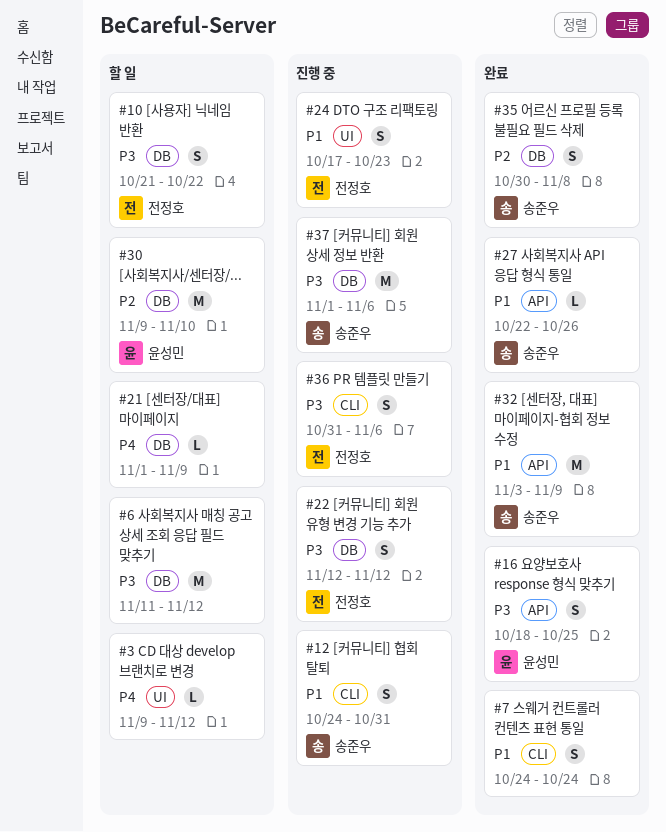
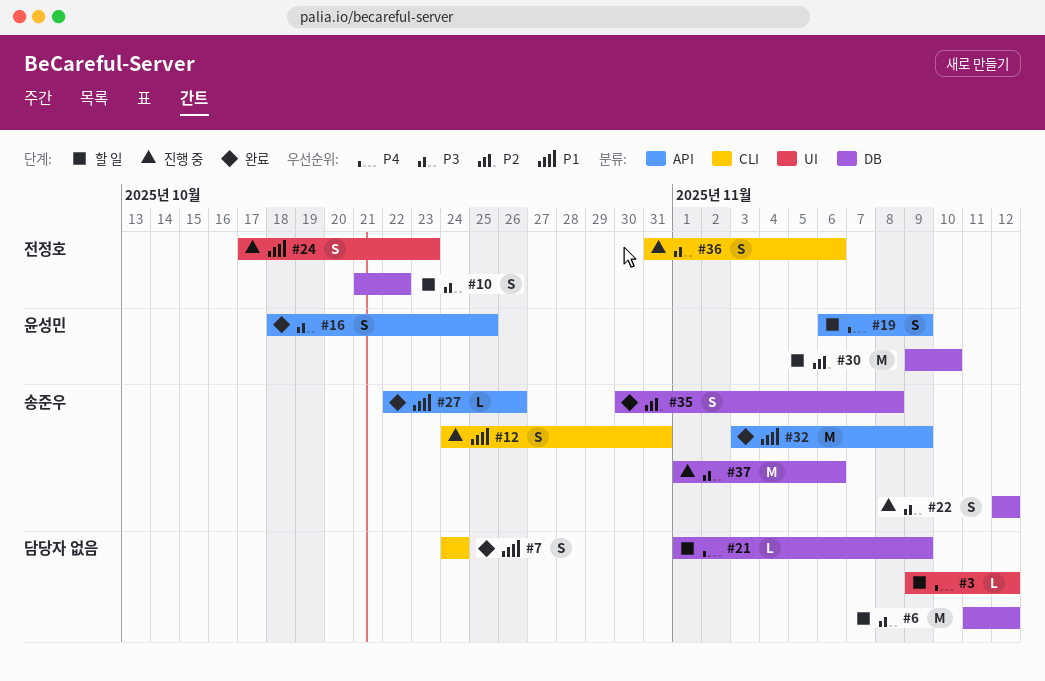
#19: none -> present
#22, owner: 전정호 -> 송준우

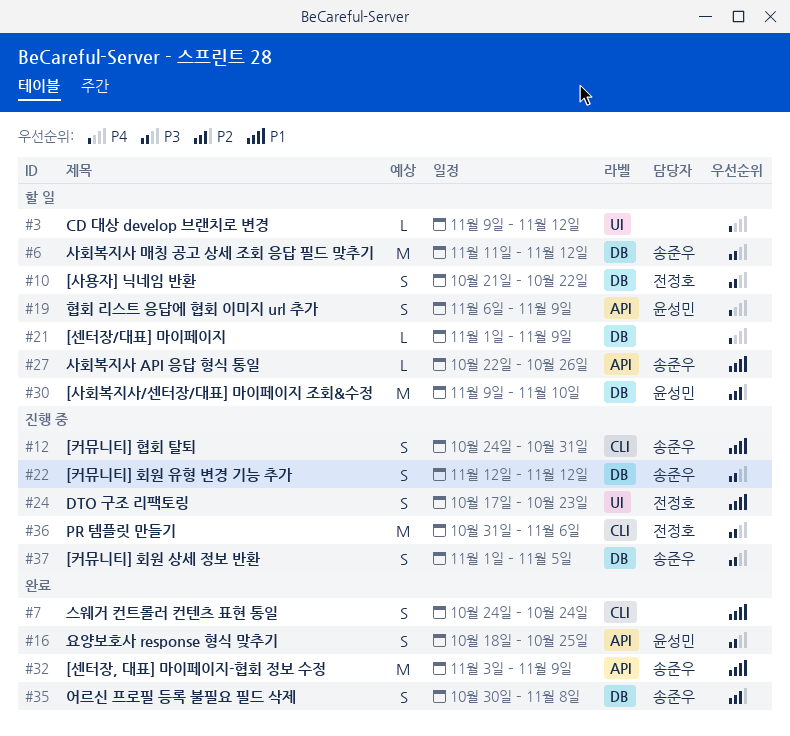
#6, owner: none -> 송준우
#27, status: 완료 -> 할 일
#36, estimate: S -> M
#37, estimate: M -> S
#37, due: Nov 6 -> Nov 5

